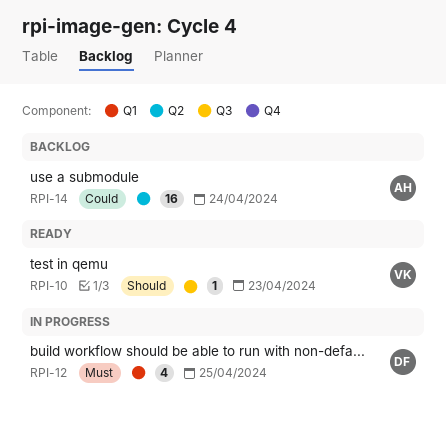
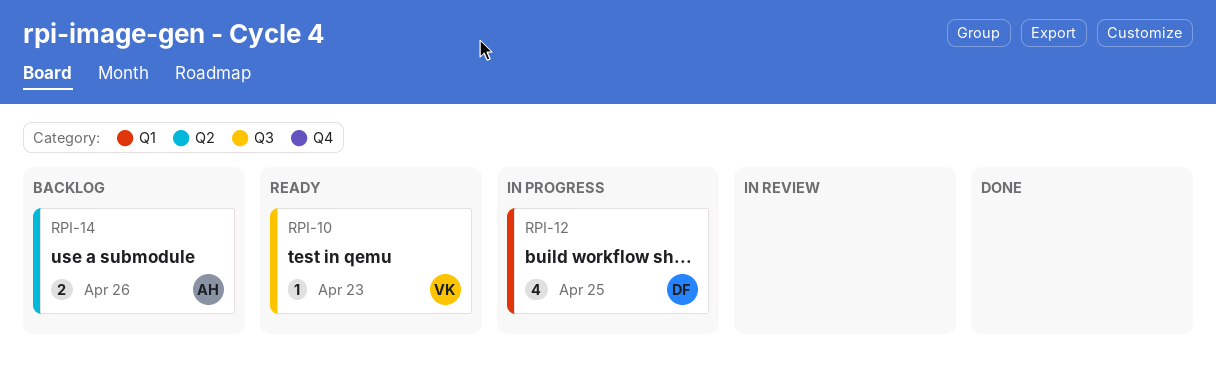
RPI-14, estimate: 16 -> 2
RPI-14, due: Apr 24 -> Apr 26

